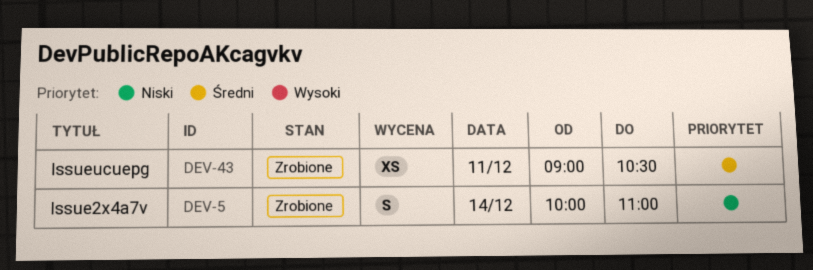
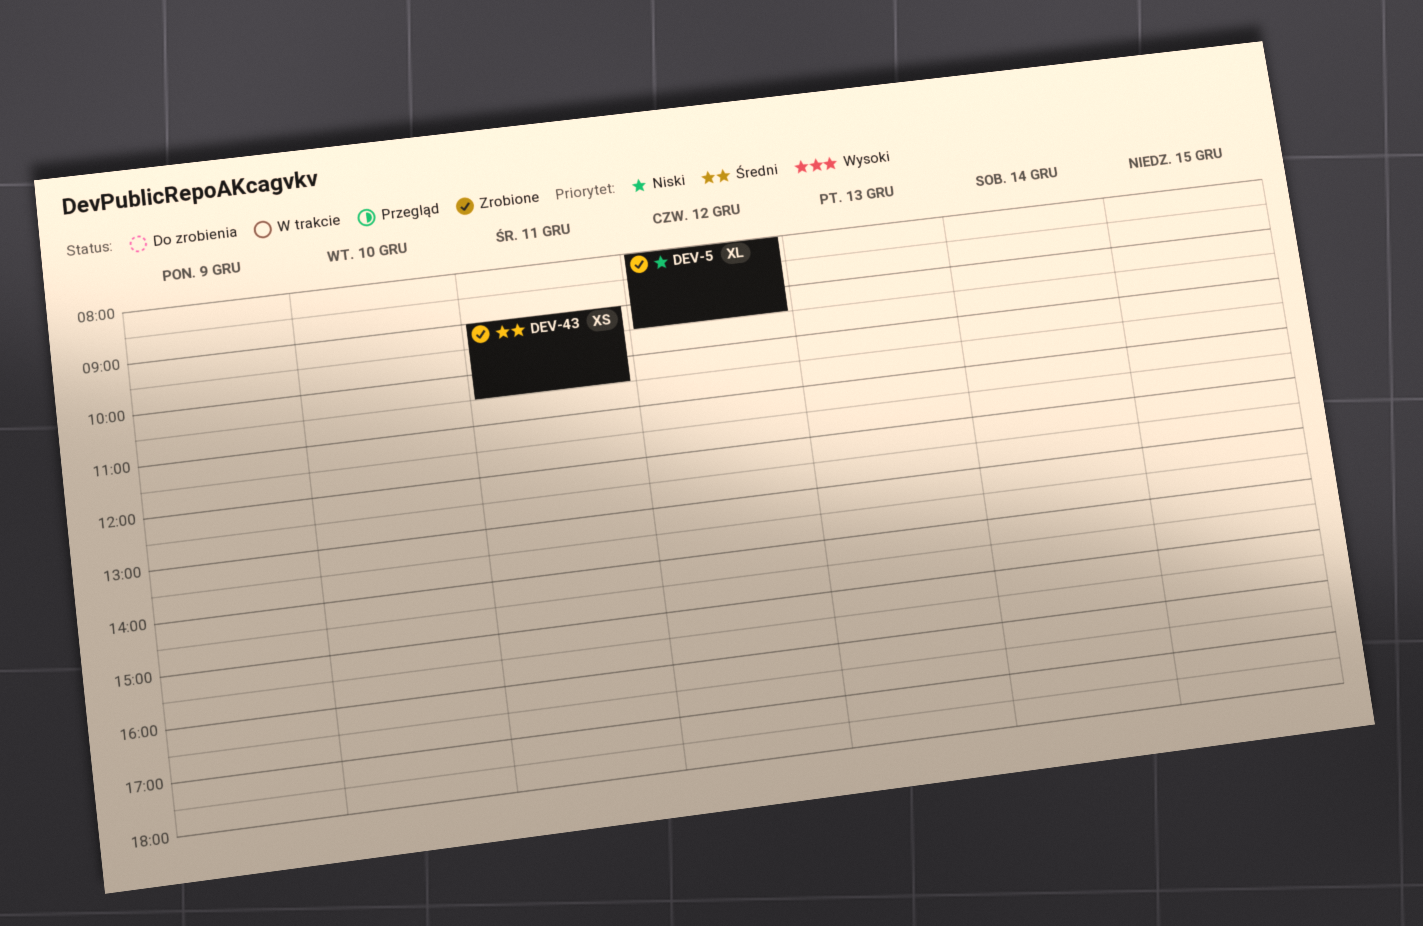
DEV-5, estimate: S -> XL
DEV-5, day: Dec 14 -> Dec 12
DEV-5, begins: 10:00 -> 08:00
DEV-5, ends: 11:00 -> 09:30

